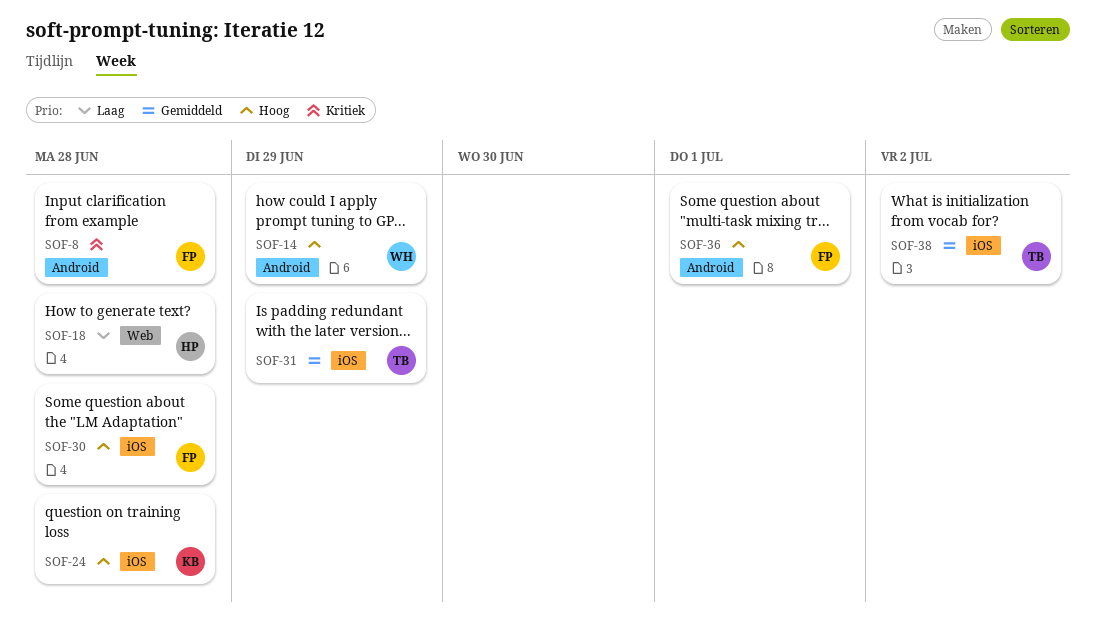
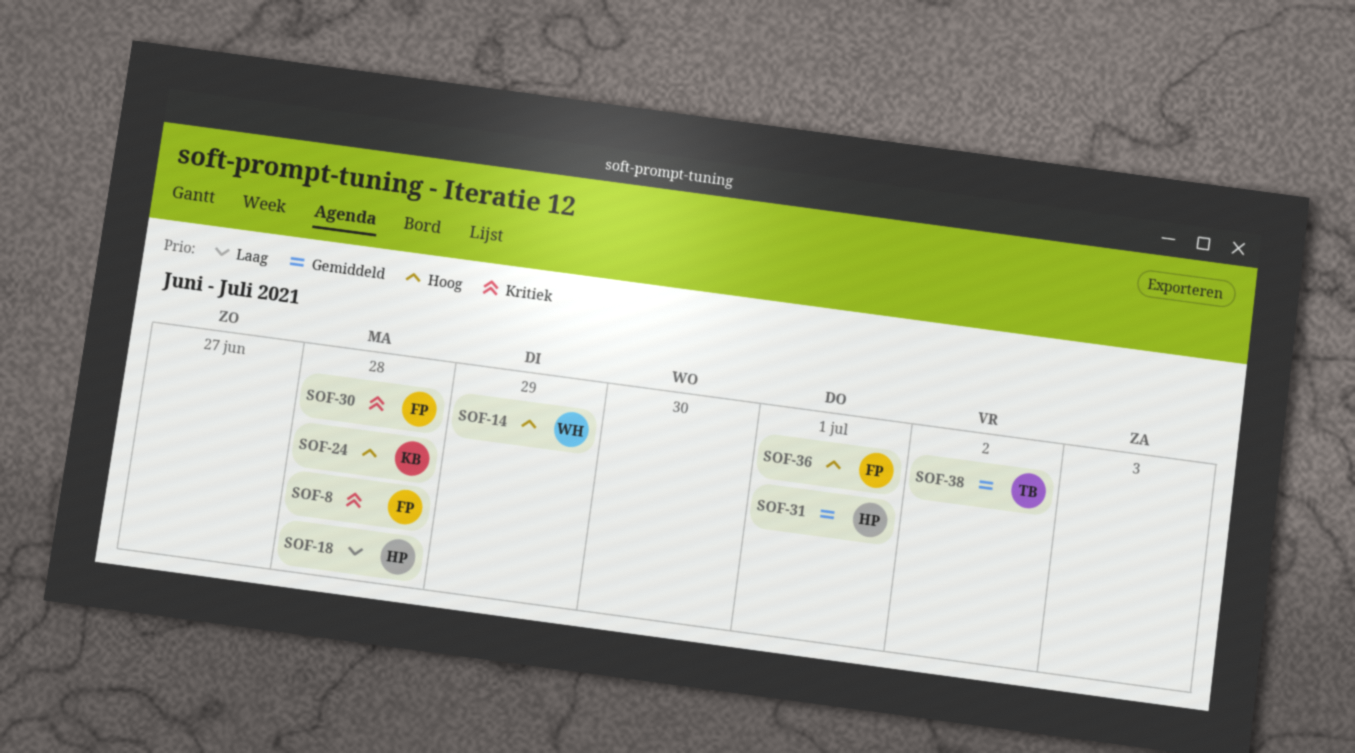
SOF-30, priority: Hoog -> Kritiek
SOF-31, owner: TB -> HP
SOF-31, due: Jun 29 -> Jul 1

